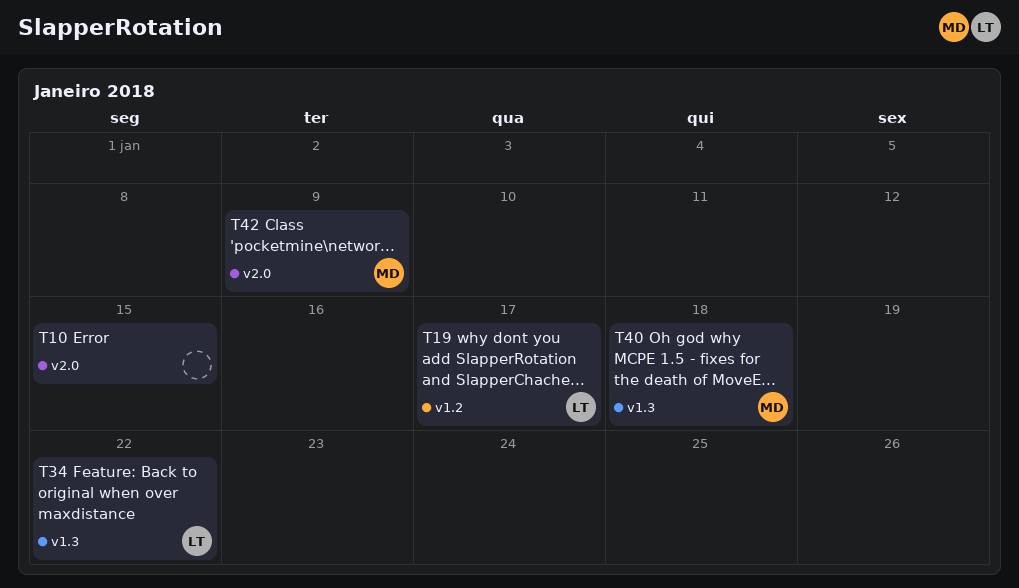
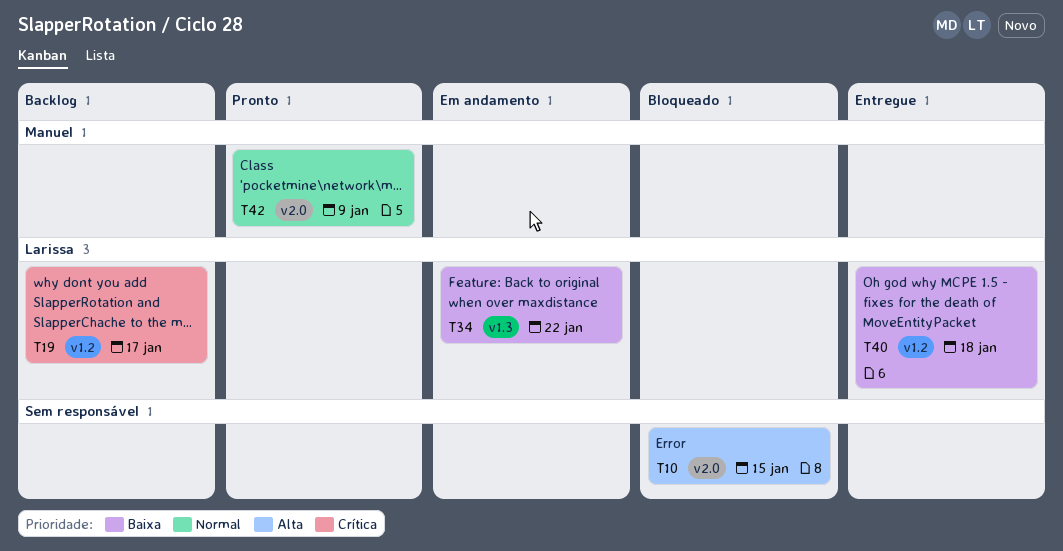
T40, owner: Manuel -> Larissa
T40, label: v1.3 -> v1.2

